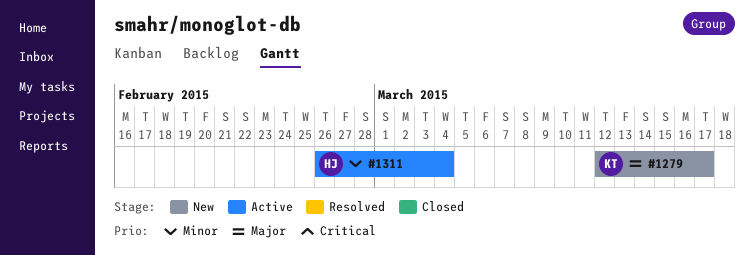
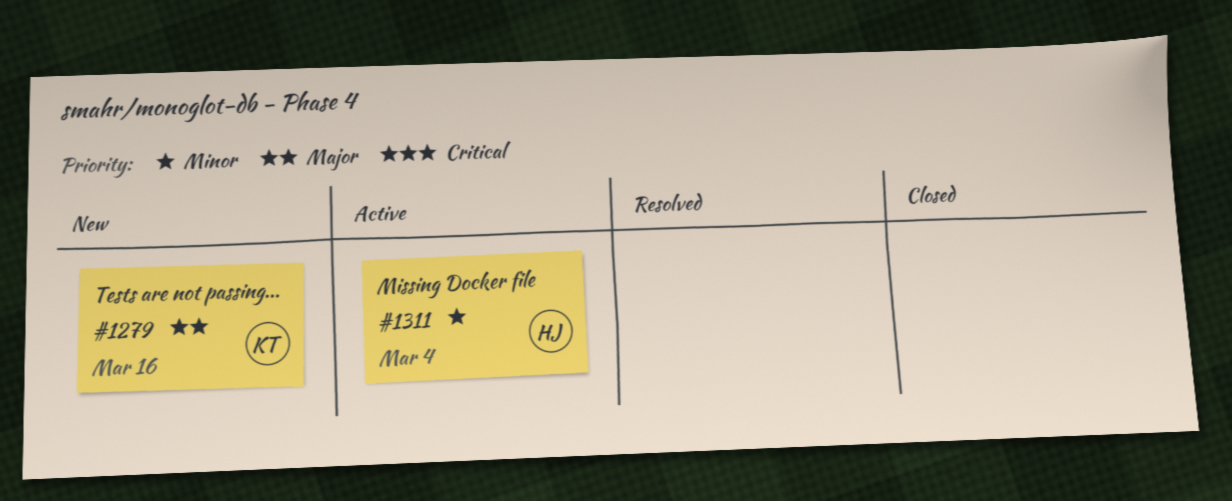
#1279, due: Mar 17 -> Mar 16

